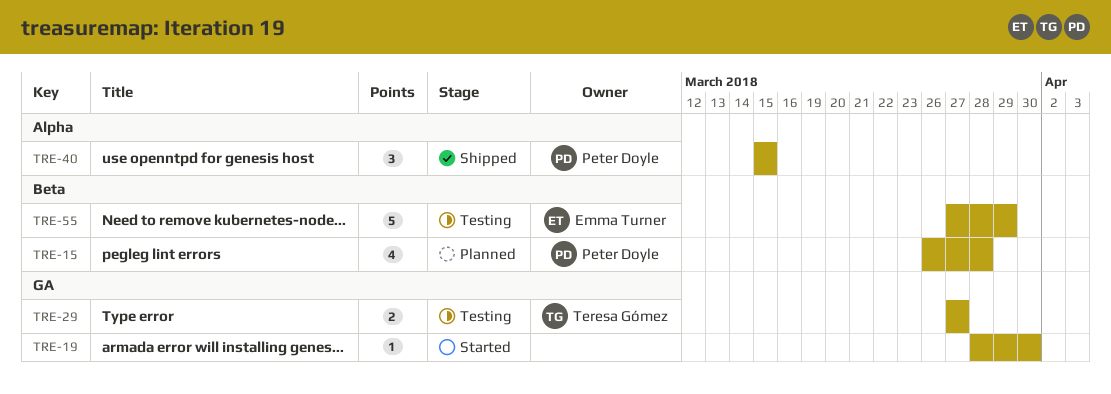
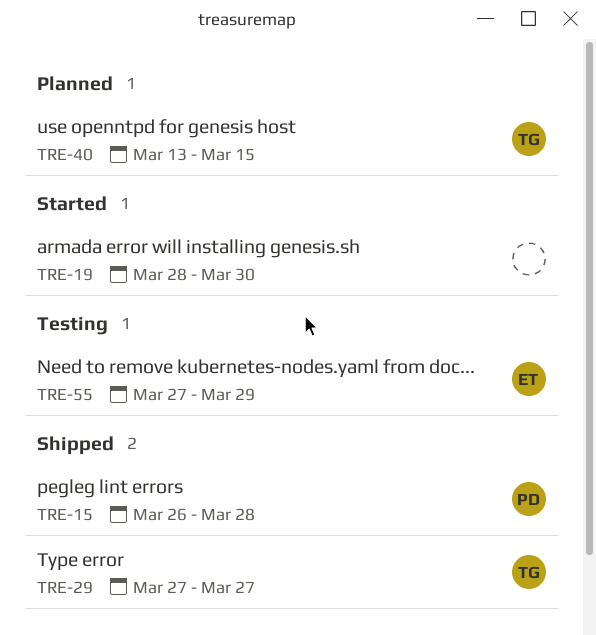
TRE-15, status: Planned -> Shipped
TRE-29, status: Testing -> Shipped
TRE-40, status: Shipped -> Planned
TRE-40, owner: Peter Doyle -> Teresa Gómez
TRE-40, start: Mar 15 -> Mar 13

